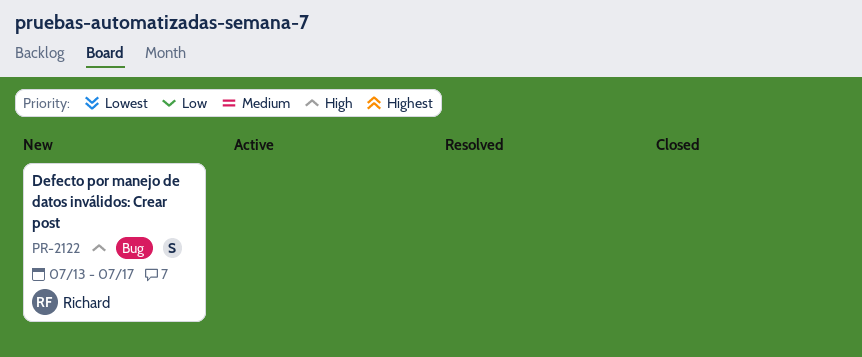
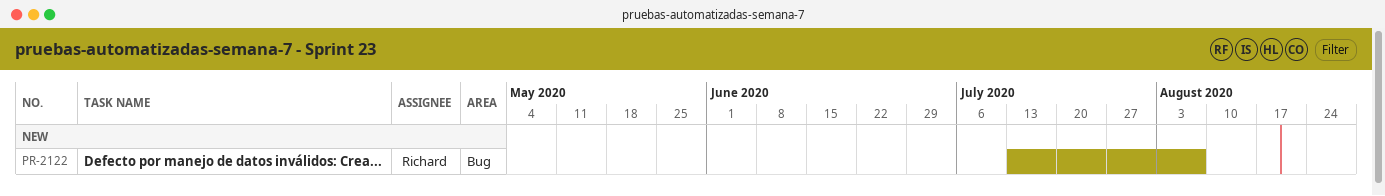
PR-2122, due: Jul 17 -> Aug 7

